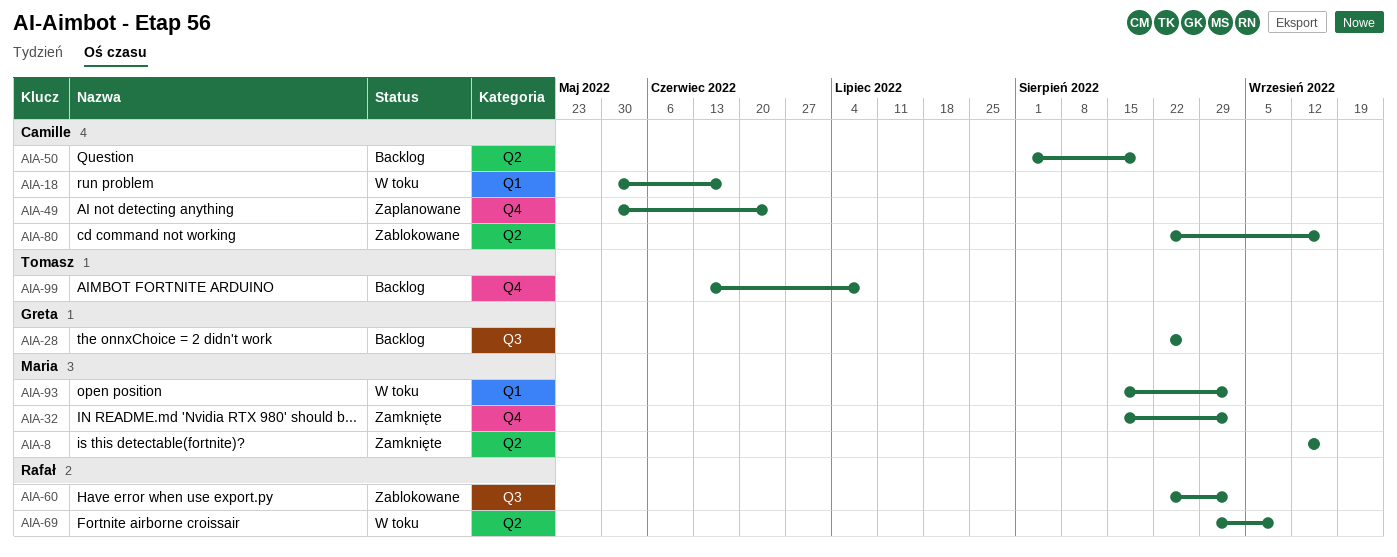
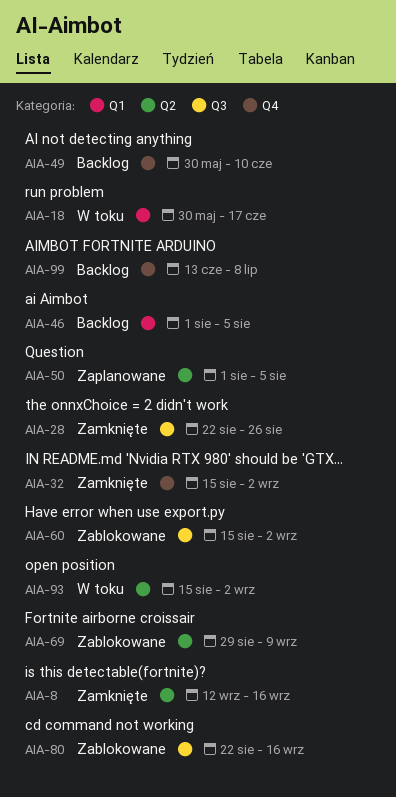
AIA-28, status: Backlog -> Zamknięte
AIA-46: none -> present
AIA-49, status: Zaplanowane -> Backlog
AIA-49, due: Jun 24 -> Jun 10
AIA-50, status: Backlog -> Zaplanowane
AIA-50, due: Aug 19 -> Aug 5
AIA-60, start: Aug 22 -> Aug 15
AIA-69, status: W toku -> Zablokowane
AIA-80, label: Q2 -> Q3
AIA-93, label: Q1 -> Q2

